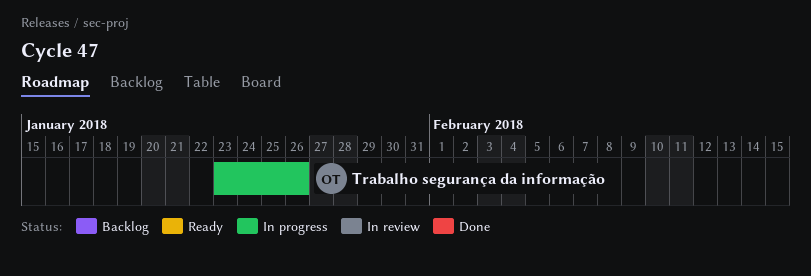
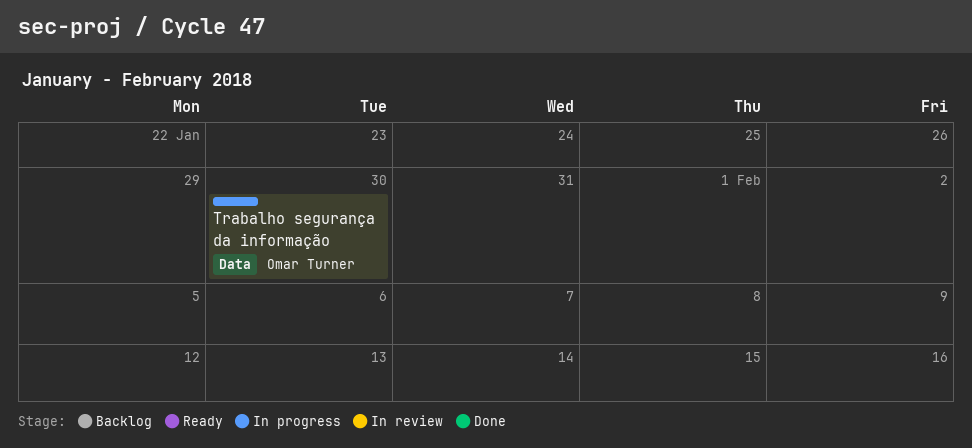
Trabalho segurança da informação, due: Jan 26 -> Jan 30

